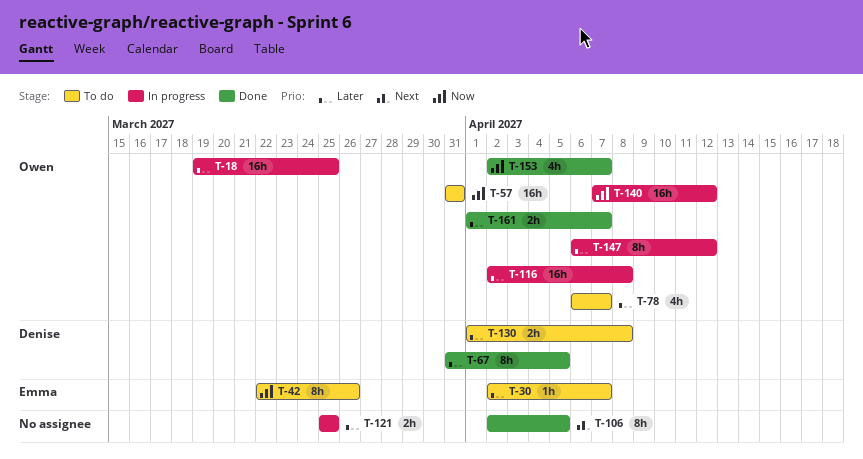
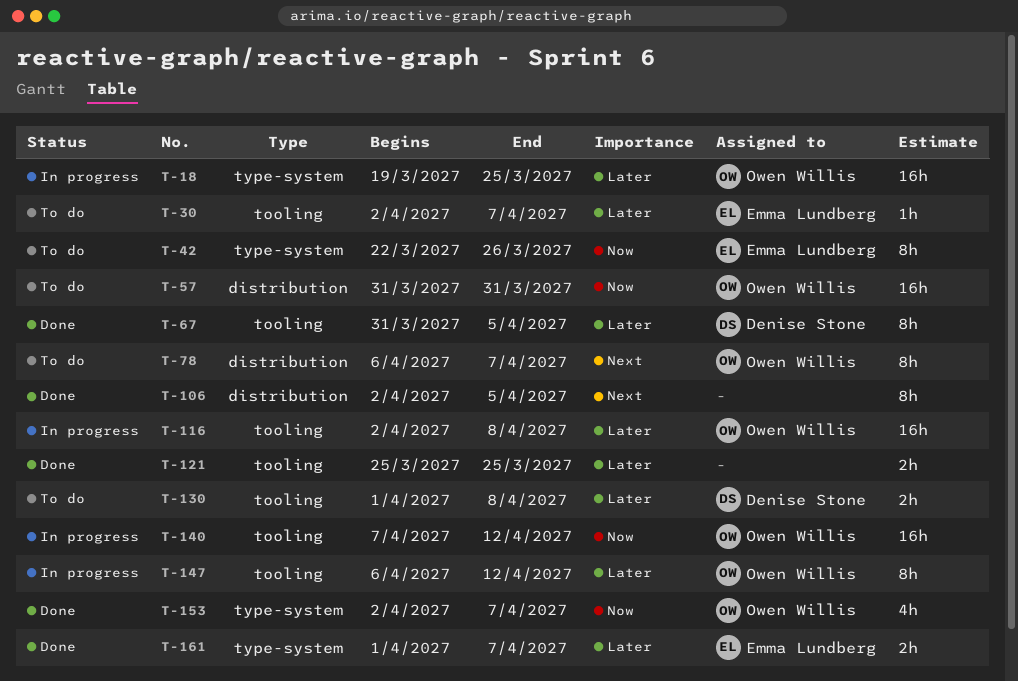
T-78, priority: Later -> Next
T-78, estimate: 4h -> 8h
T-121, status: In progress -> Done
T-161, owner: Owen Willis -> Emma Lundberg

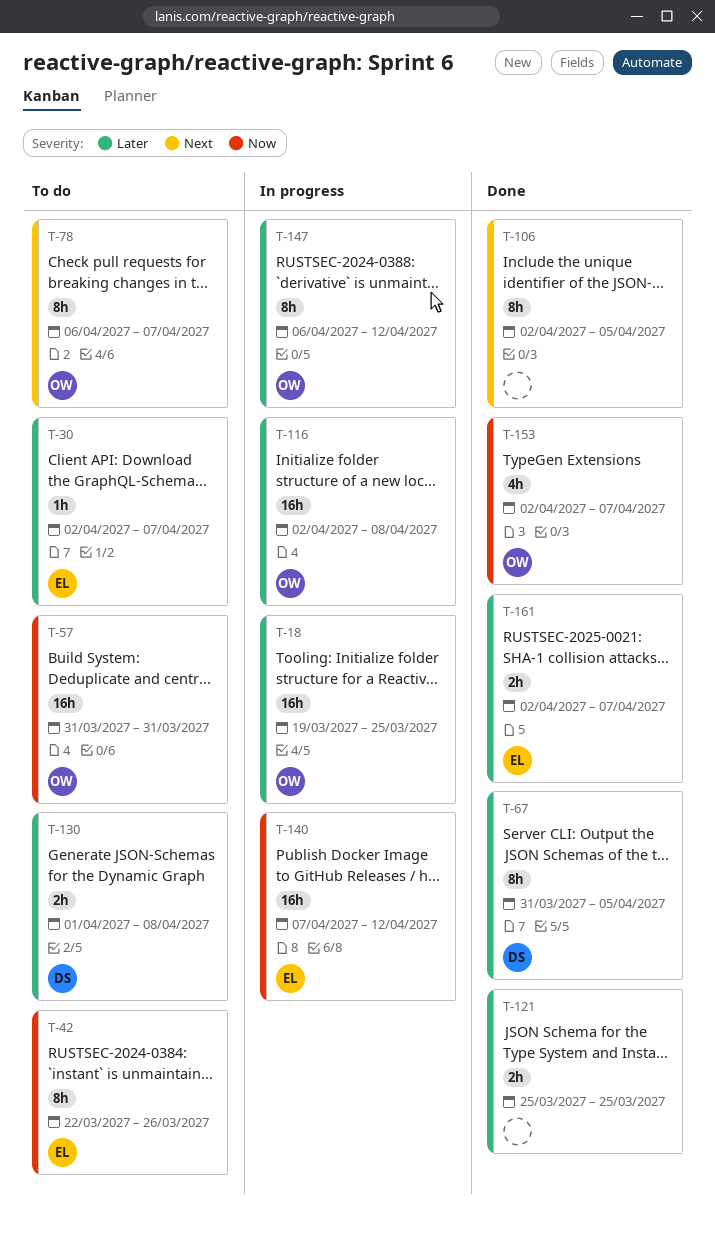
T-140, owner: Owen Willis -> Emma Lundberg
T-161, start: Apr 1 -> Apr 2

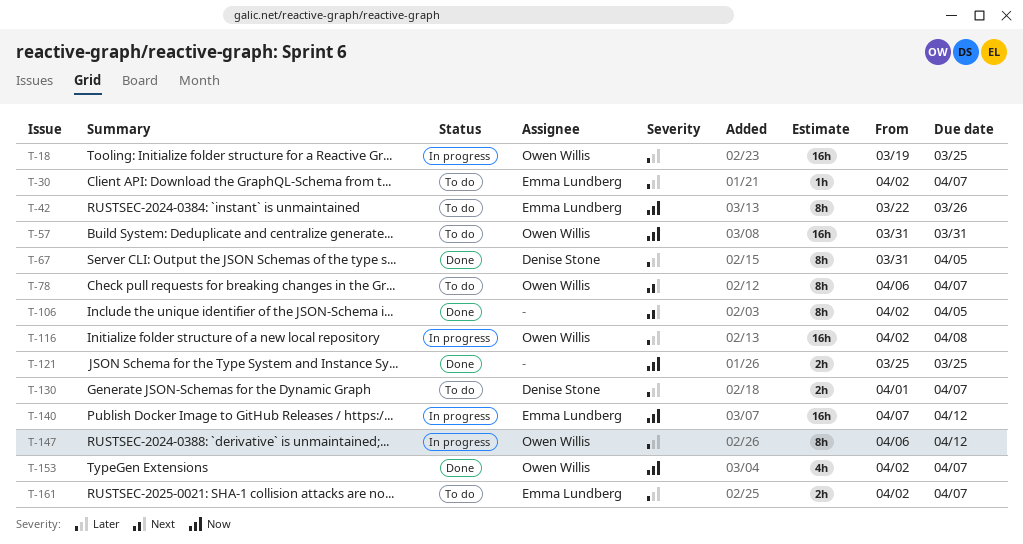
T-121, priority: Later -> Now
T-130, due: Apr 8 -> Apr 7
T-161, status: Done -> To do

